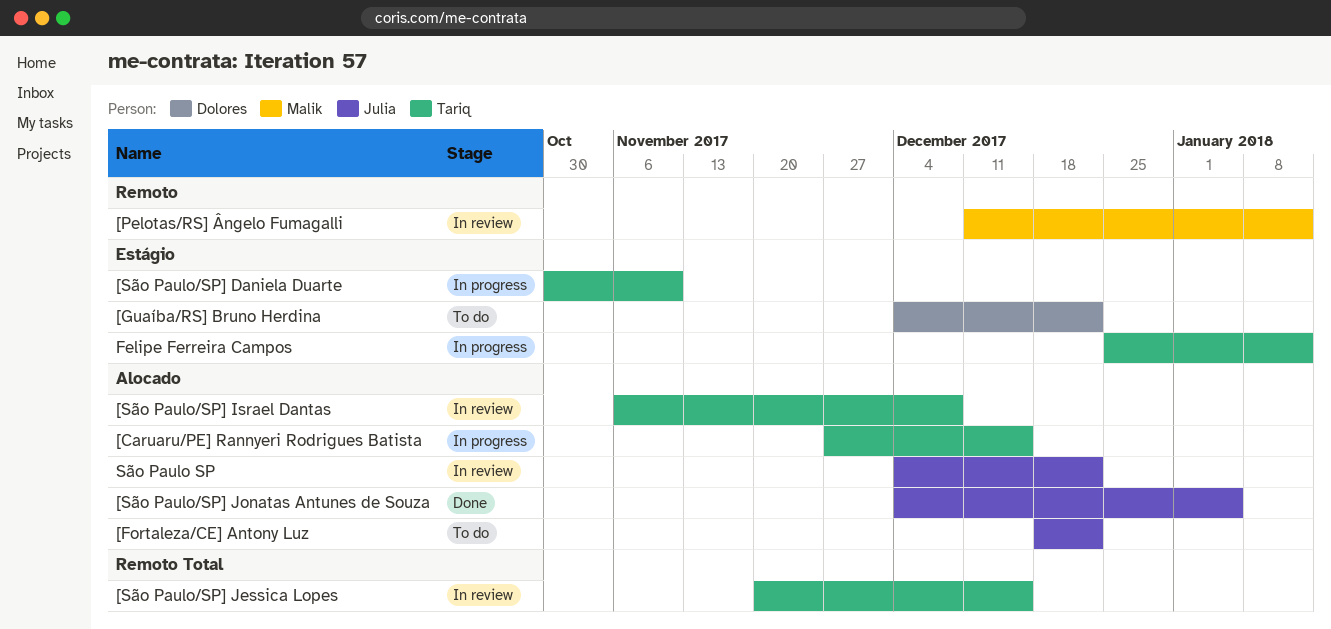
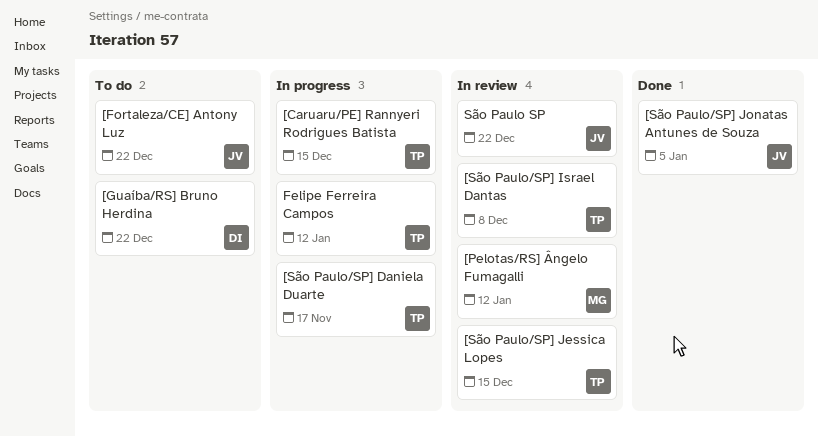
[São Paulo/SP] Daniela Duarte, due: Nov 10 -> Nov 17

